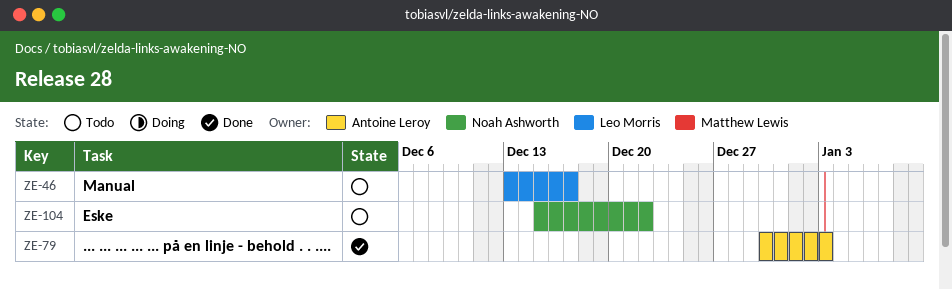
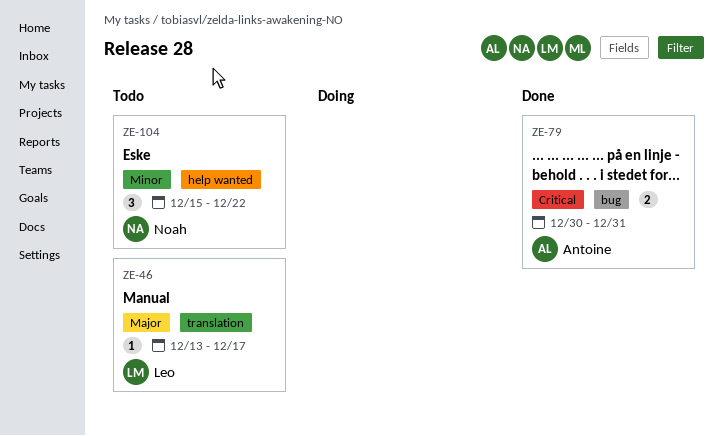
ZE-79, due: Jan 3 -> Dec 31

